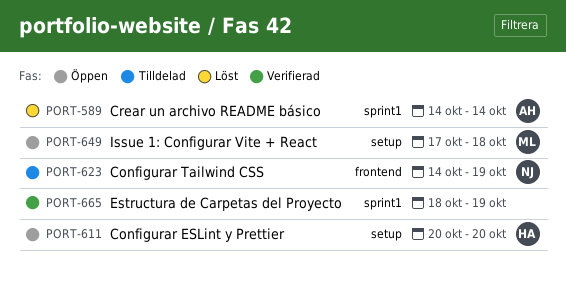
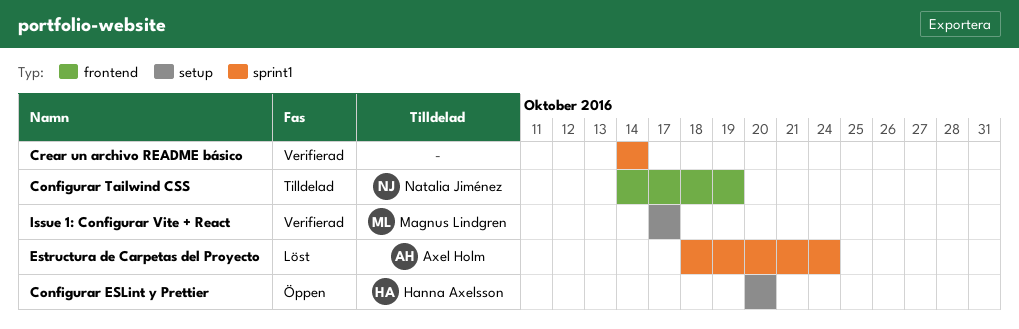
Crear un archivo README básico, status: Löst -> Verifierad
Crear un archivo README básico, owner: Axel Holm -> none
Estructura de Carpetas del Proyecto, status: Verifierad -> Löst
Estructura de Carpetas del Proyecto, owner: none -> Axel Holm
Estructura de Carpetas del Proyecto, due: Oct 19 -> Oct 24
Issue 1: Configurar Vite + React, status: Öppen -> Verifierad
Issue 1: Configurar Vite + React, due: Oct 18 -> Oct 17

